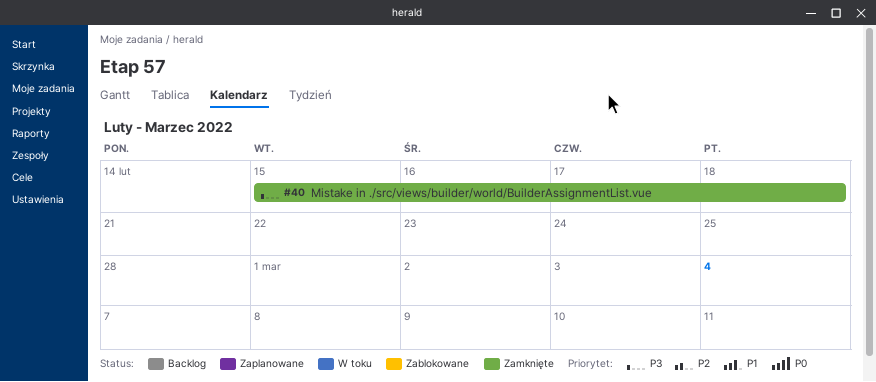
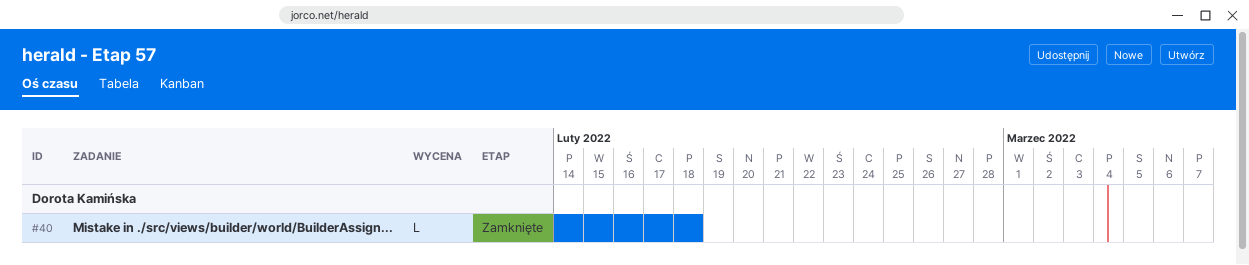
#40, start: Feb 15 -> Feb 14

